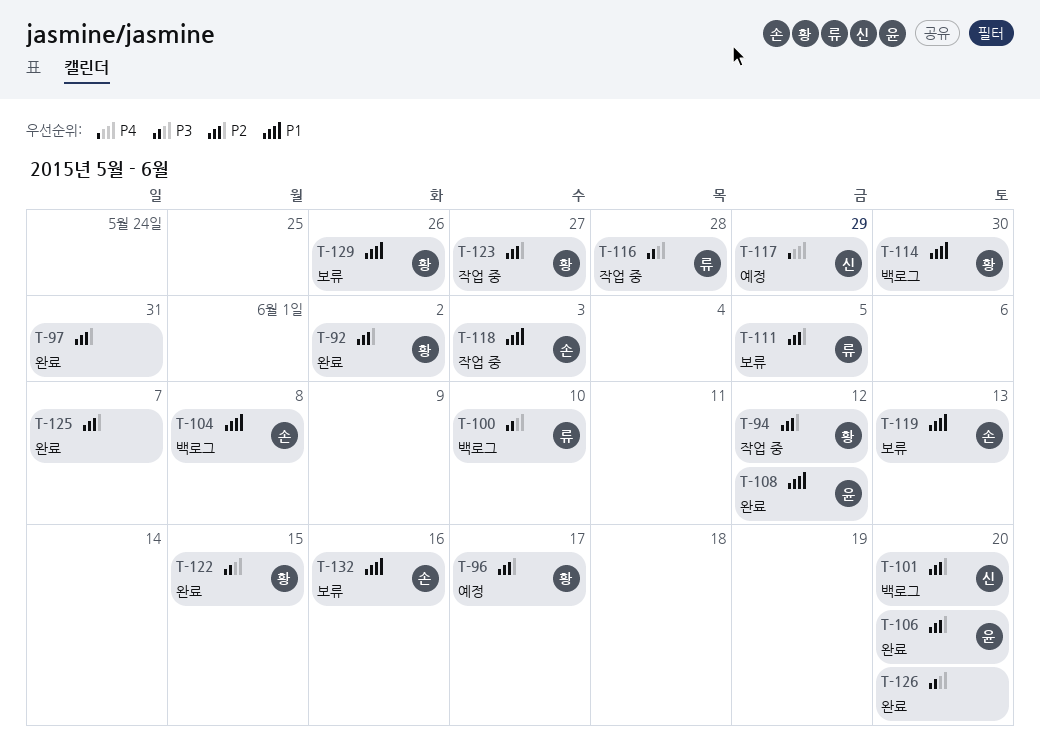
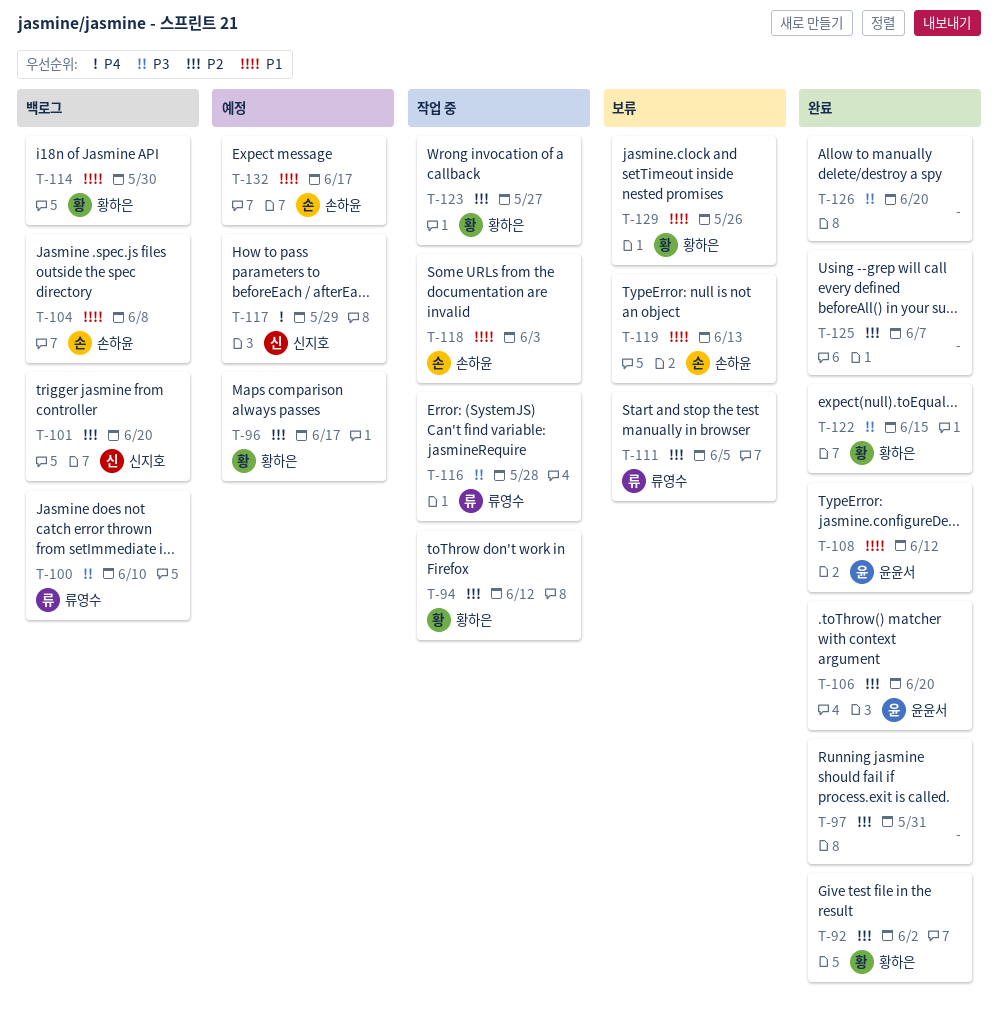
T-132, status: 보류 -> 예정
T-132, due: Jun 16 -> Jun 17

